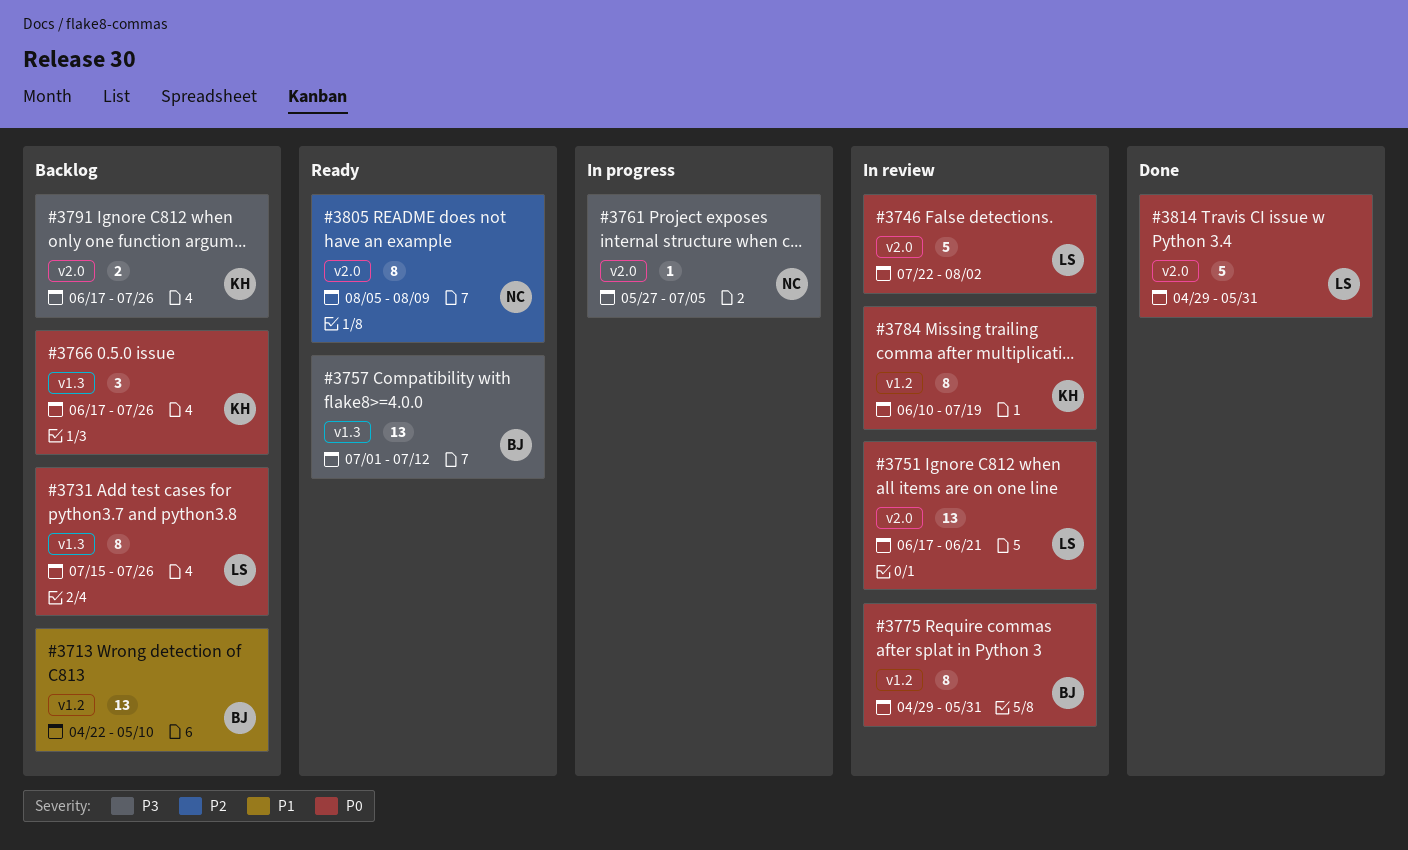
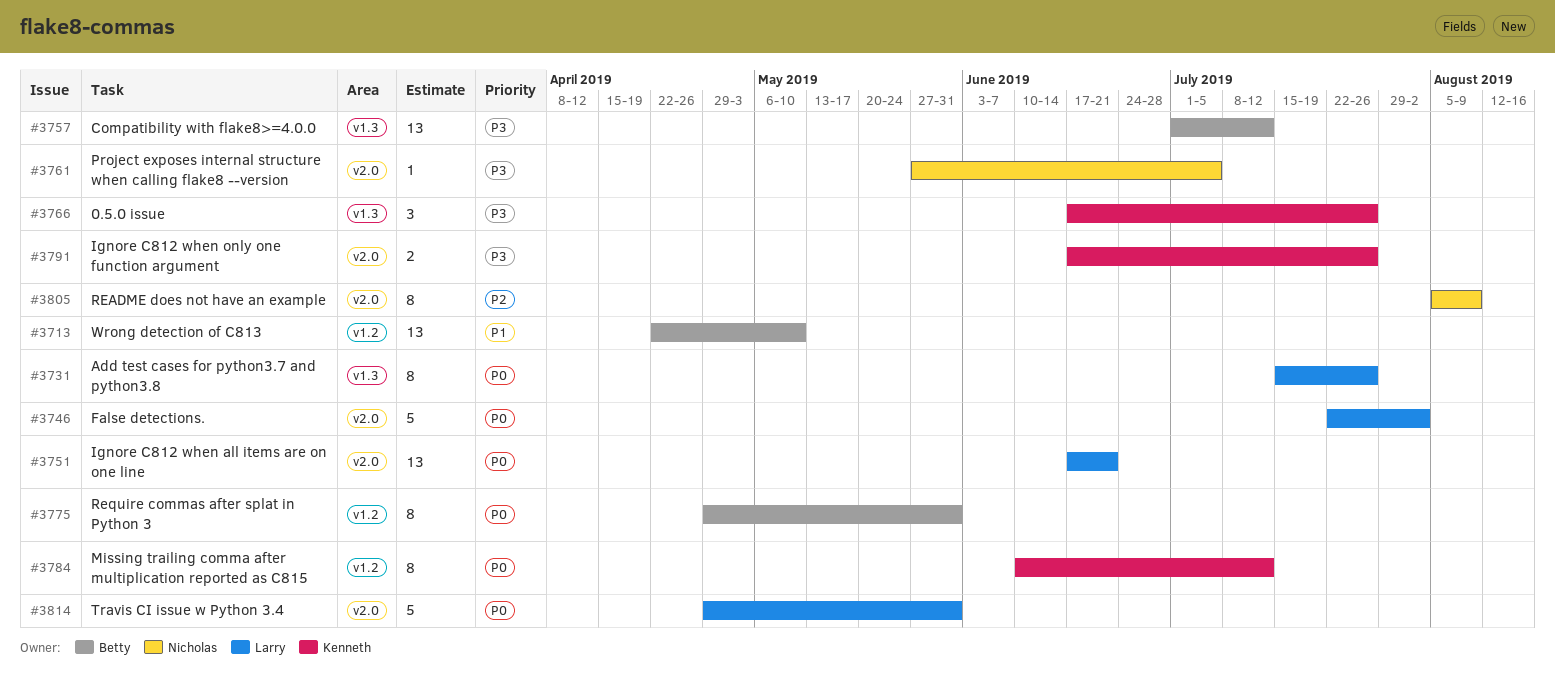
#3766, priority: P0 -> P3
#3784, due: Jul 19 -> Jul 12

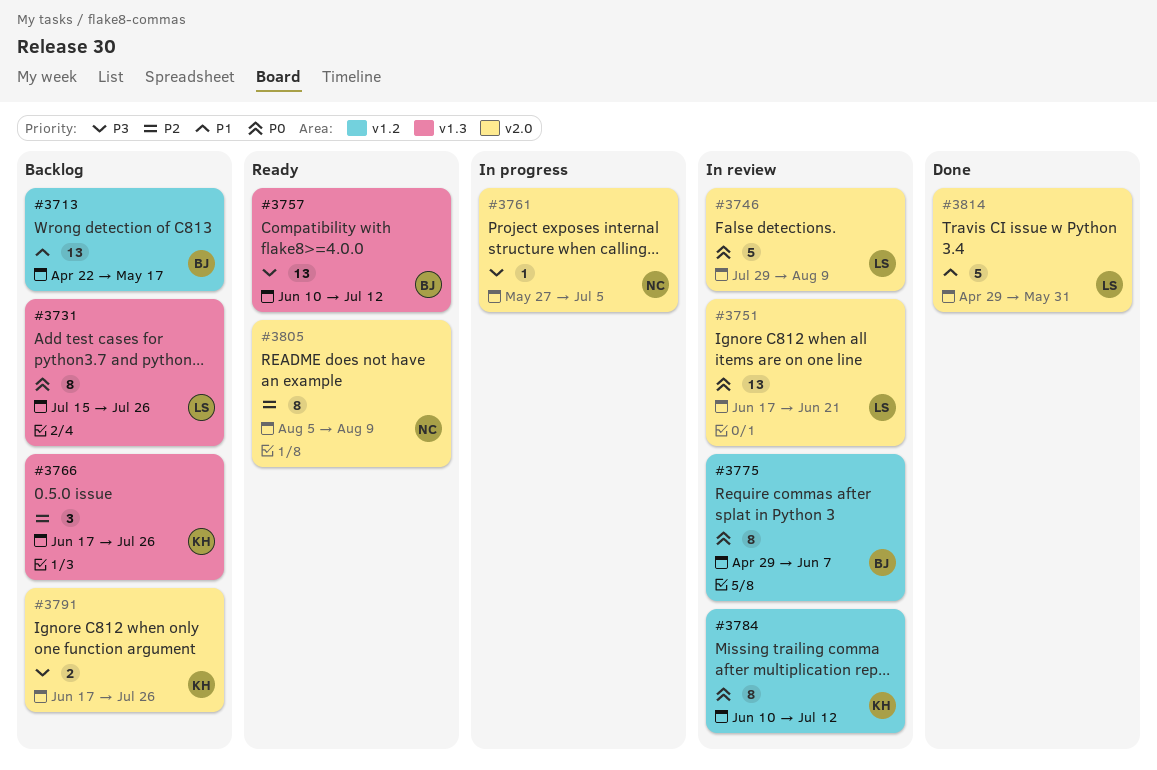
#3713, due: May 10 -> May 17
#3746, start: Jul 22 -> Jul 29
#3746, due: Aug 2 -> Aug 9
#3757, start: Jul 1 -> Jun 10
#3766, priority: P3 -> P2
#3775, due: May 31 -> Jun 7
#3814, priority: P0 -> P1

